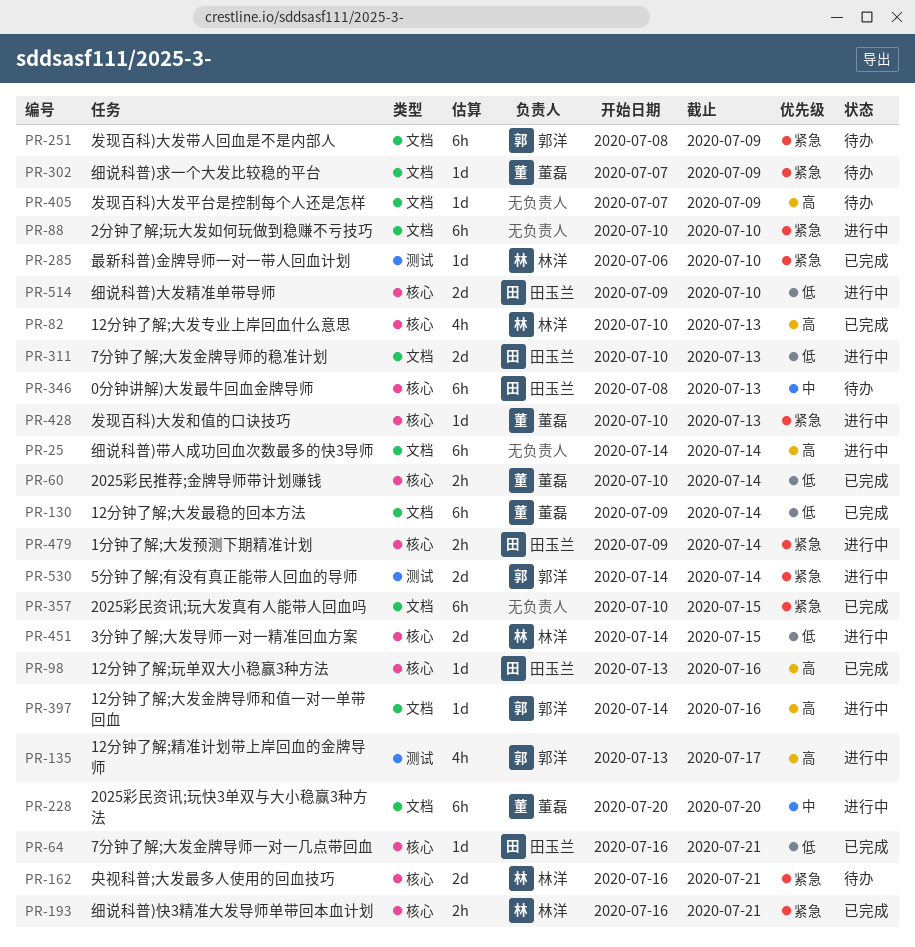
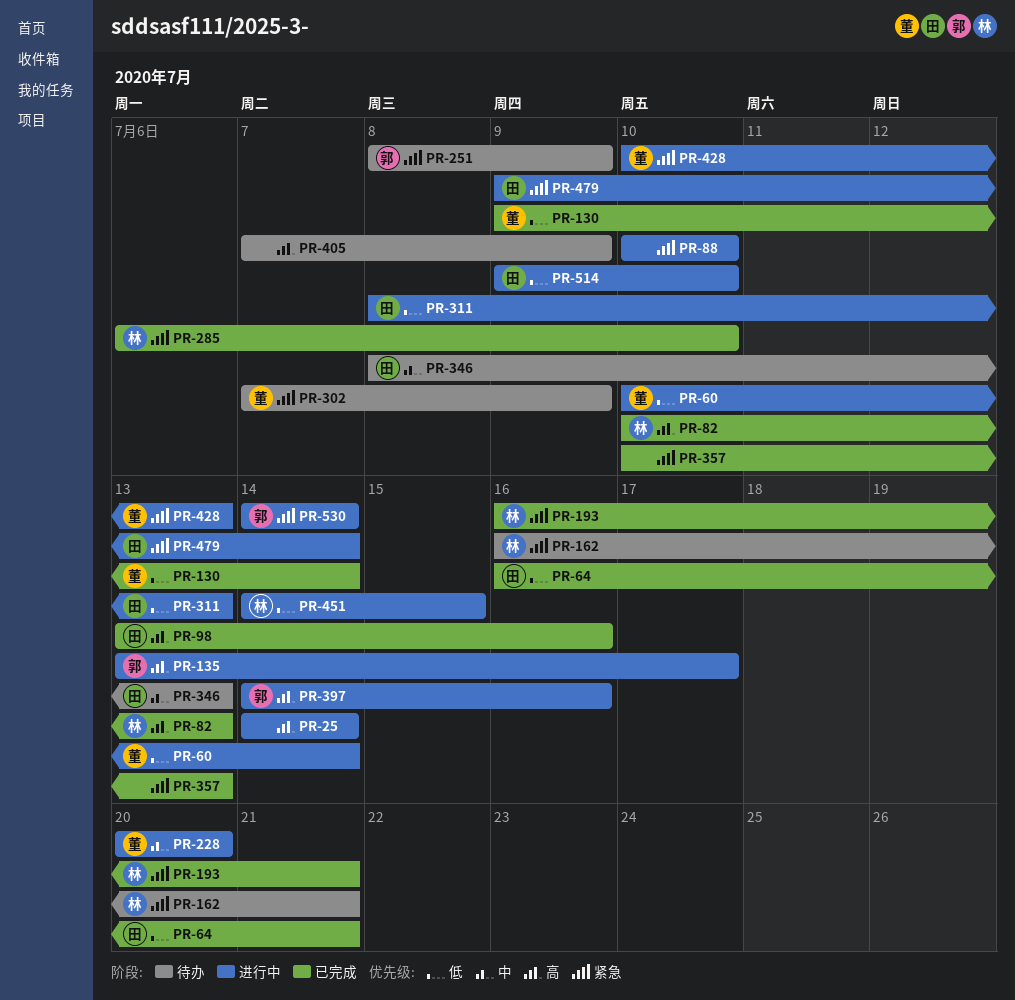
PR-60, status: 已完成 -> 进行中
PR-311, start: Jul 10 -> Jul 8
PR-357, due: Jul 15 -> Jul 13

